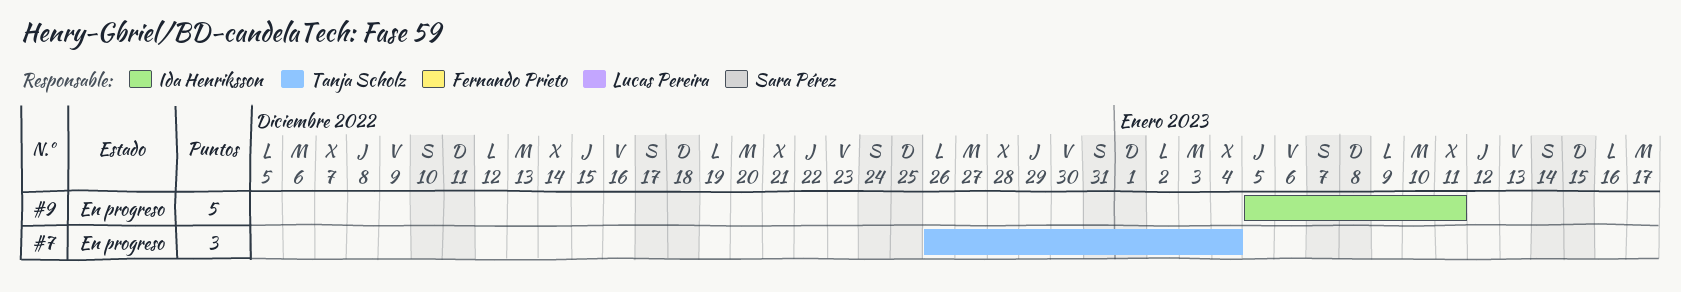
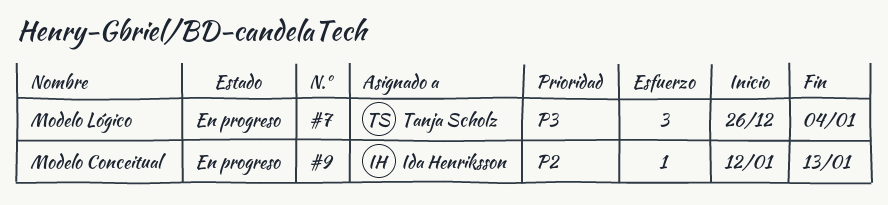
#9, estimate: 5 -> 1
#9, start: Jan 5 -> Jan 12
#9, due: Jan 11 -> Jan 13

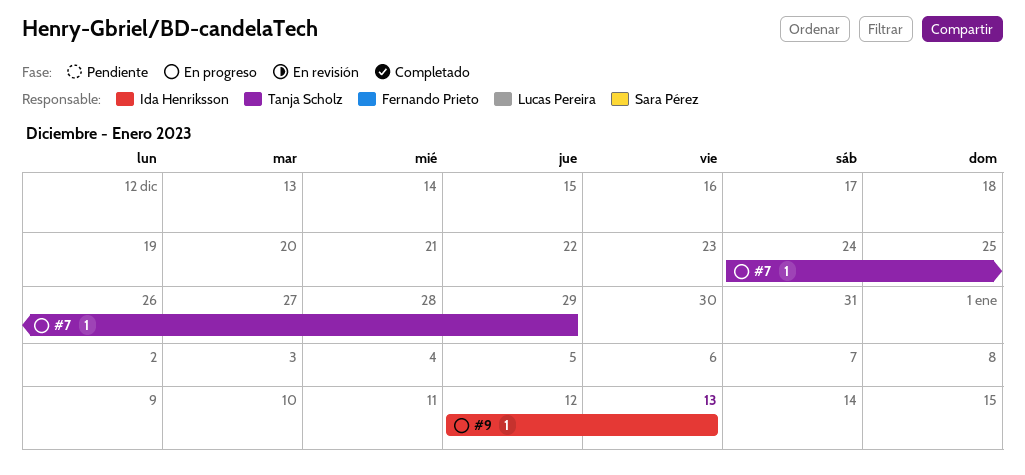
#7, estimate: 3 -> 1
#7, start: Dec 26 -> Dec 24
#7, due: Jan 4 -> Dec 29

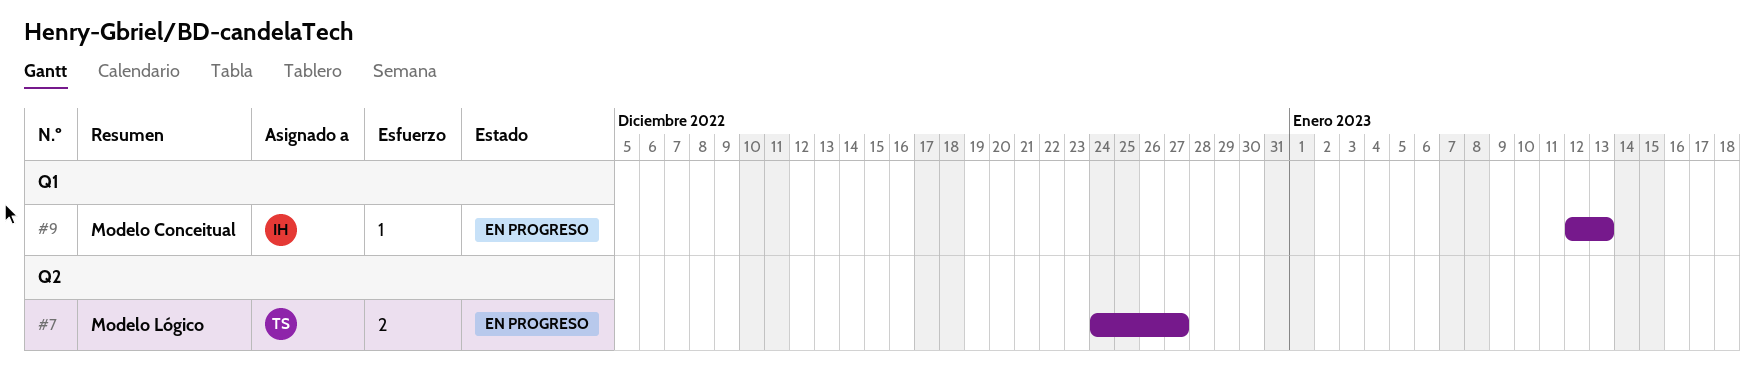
#7, estimate: 1 -> 2
#7, due: Dec 29 -> Dec 27

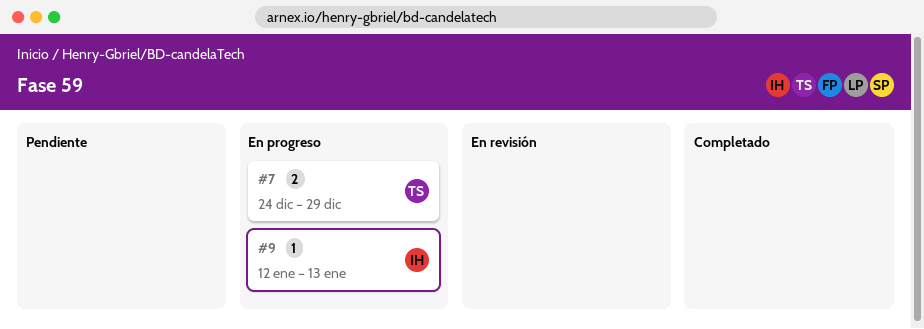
#7, due: Dec 27 -> Dec 29

